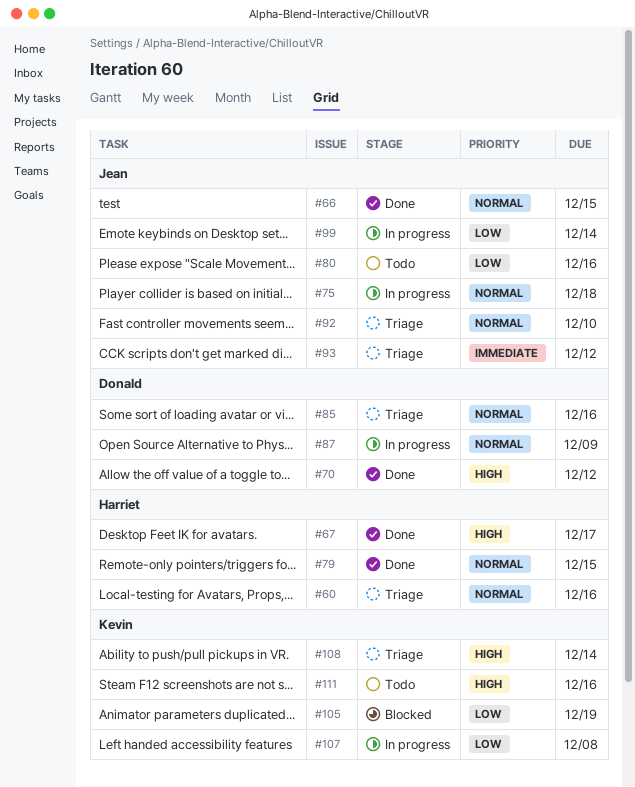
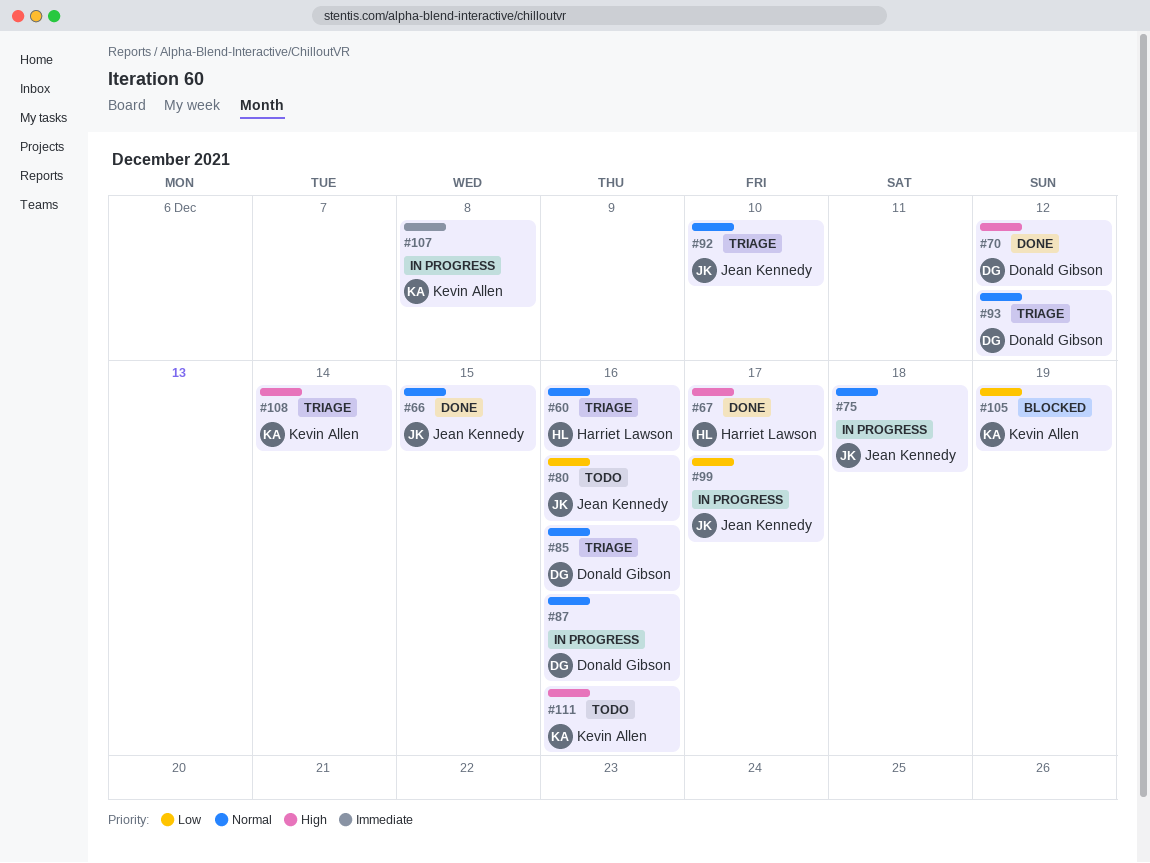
#79: present -> none
#87, due: Dec 9 -> Dec 16
#93, owner: Jean Kennedy -> Donald Gibson
#93, priority: Immediate -> Normal
#99, due: Dec 14 -> Dec 17
#107, priority: Low -> Immediate

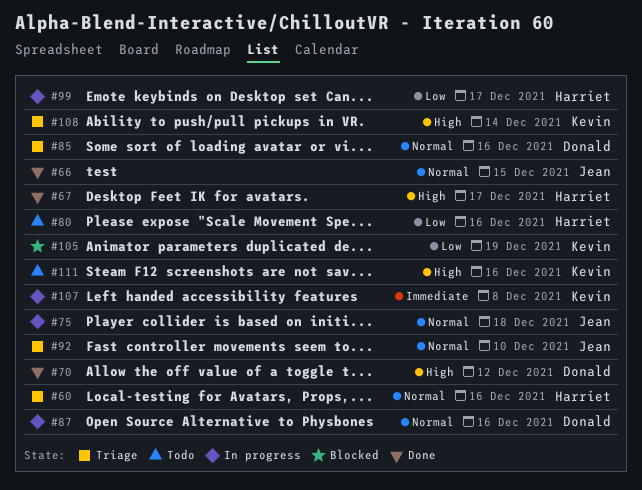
#80, owner: Jean Kennedy -> Harriet Lawson
#93: present -> none
#99, owner: Jean Kennedy -> Harriet Lawson

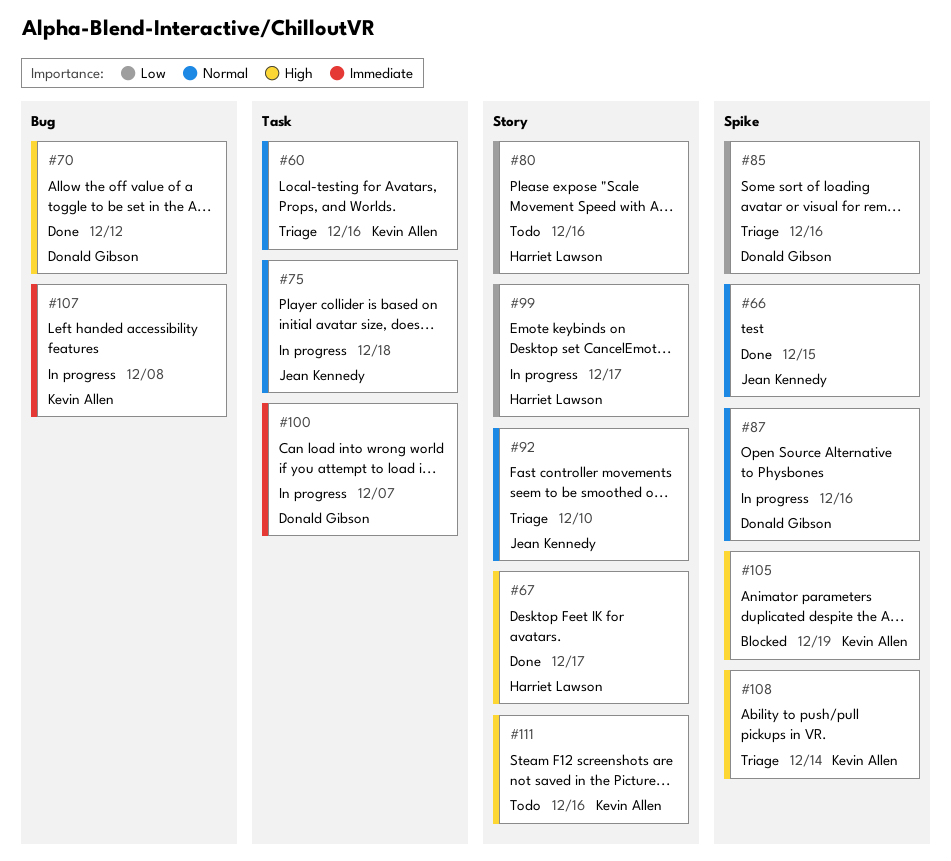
#60, owner: Harriet Lawson -> Kevin Allen
#85, priority: Normal -> Low
#100: none -> present
#105, priority: Low -> High

